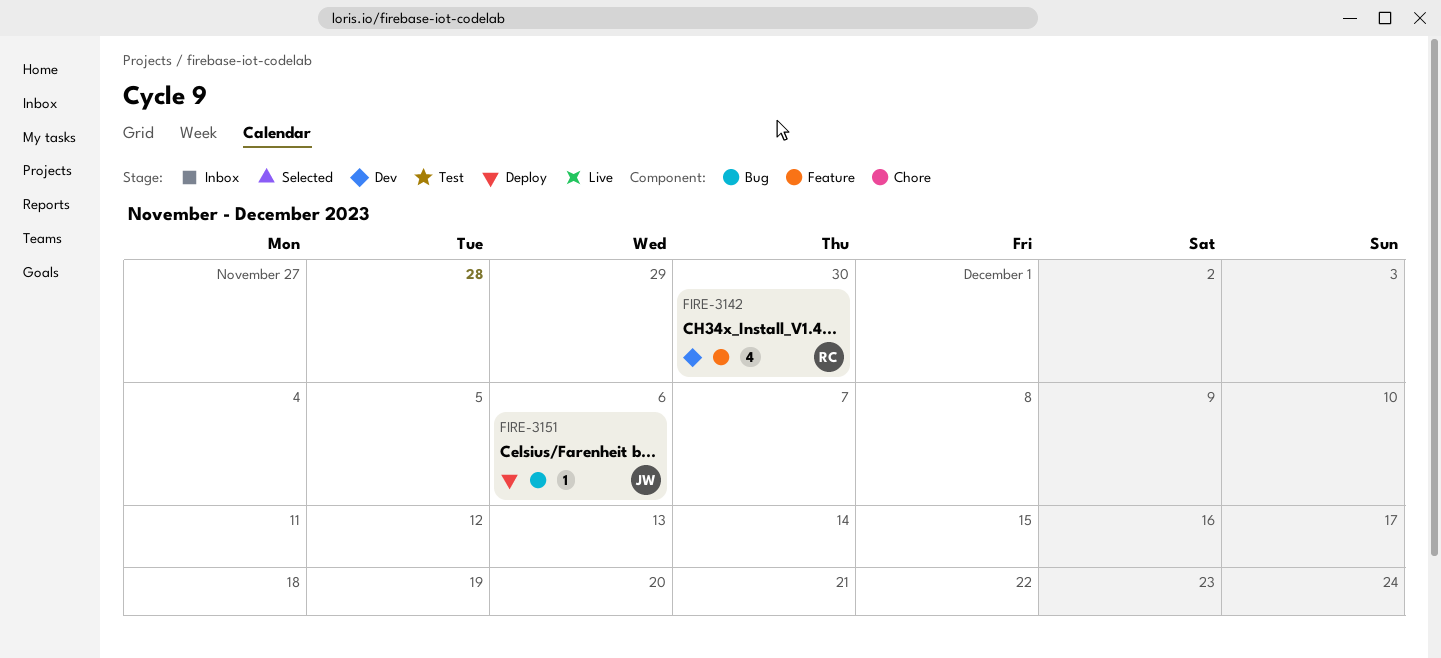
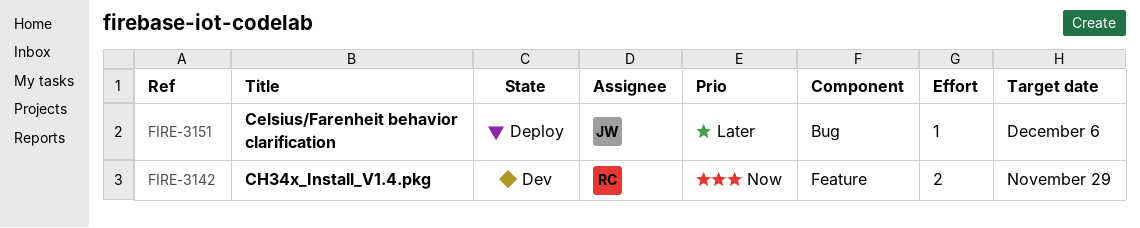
FIRE-3142, estimate: 4 -> 2
FIRE-3142, due: Nov 30 -> Nov 29

